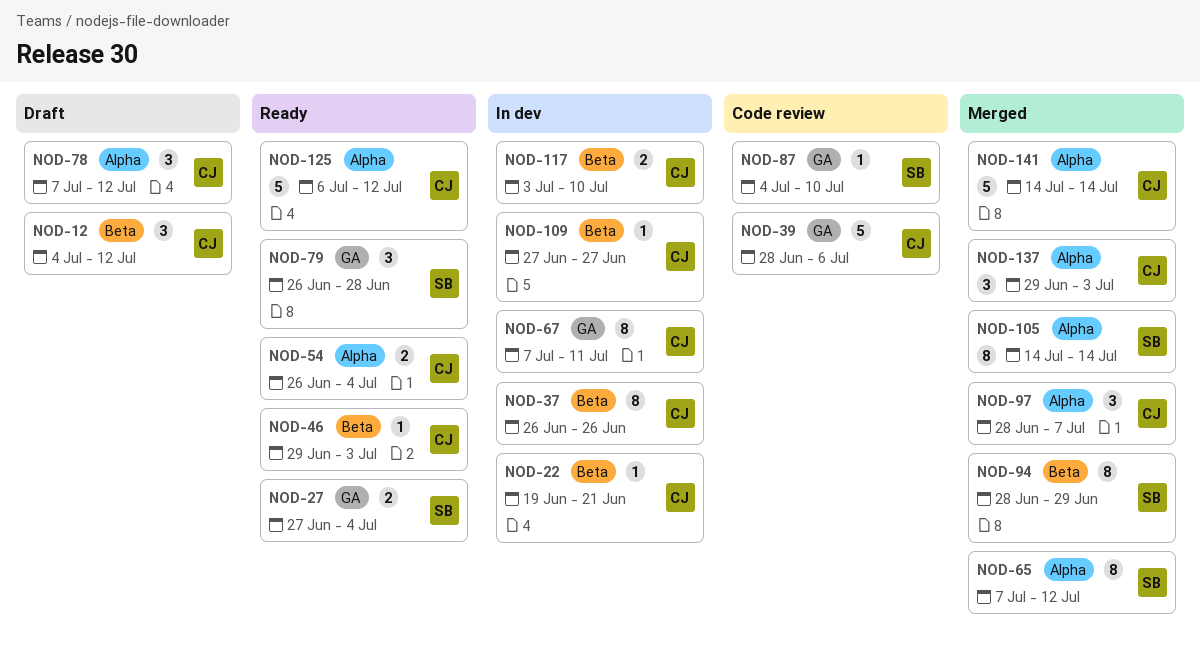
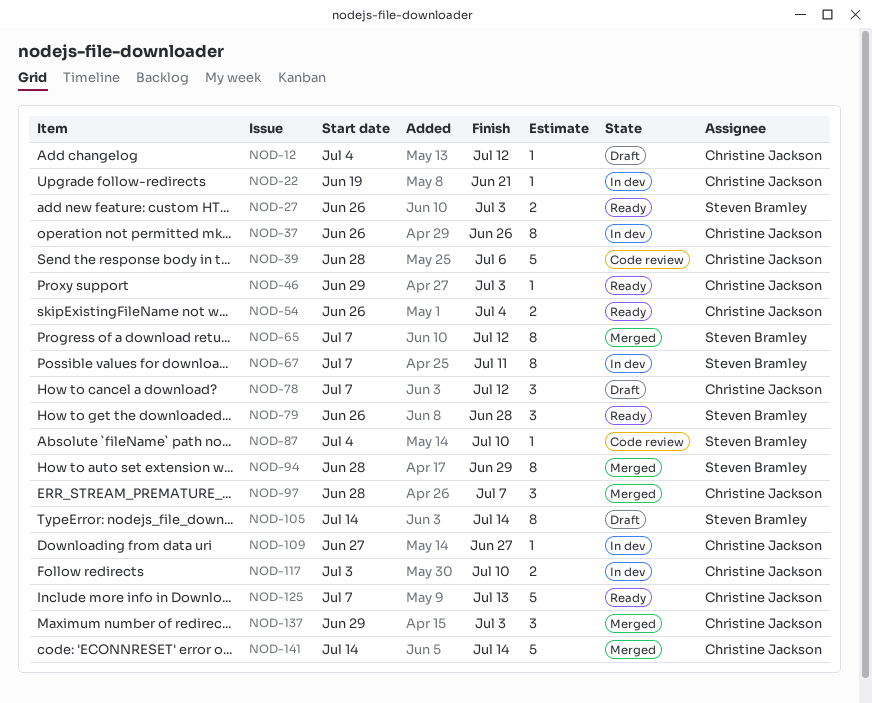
NOD-12, estimate: 3 -> 1
NOD-27, start: Jun 27 -> Jun 26
NOD-27, due: Jul 4 -> Jul 3
NOD-67, owner: Christine Jackson -> Steven Bramley
NOD-105, status: Merged -> Draft
NOD-125, start: Jul 6 -> Jul 7
NOD-125, due: Jul 12 -> Jul 13

